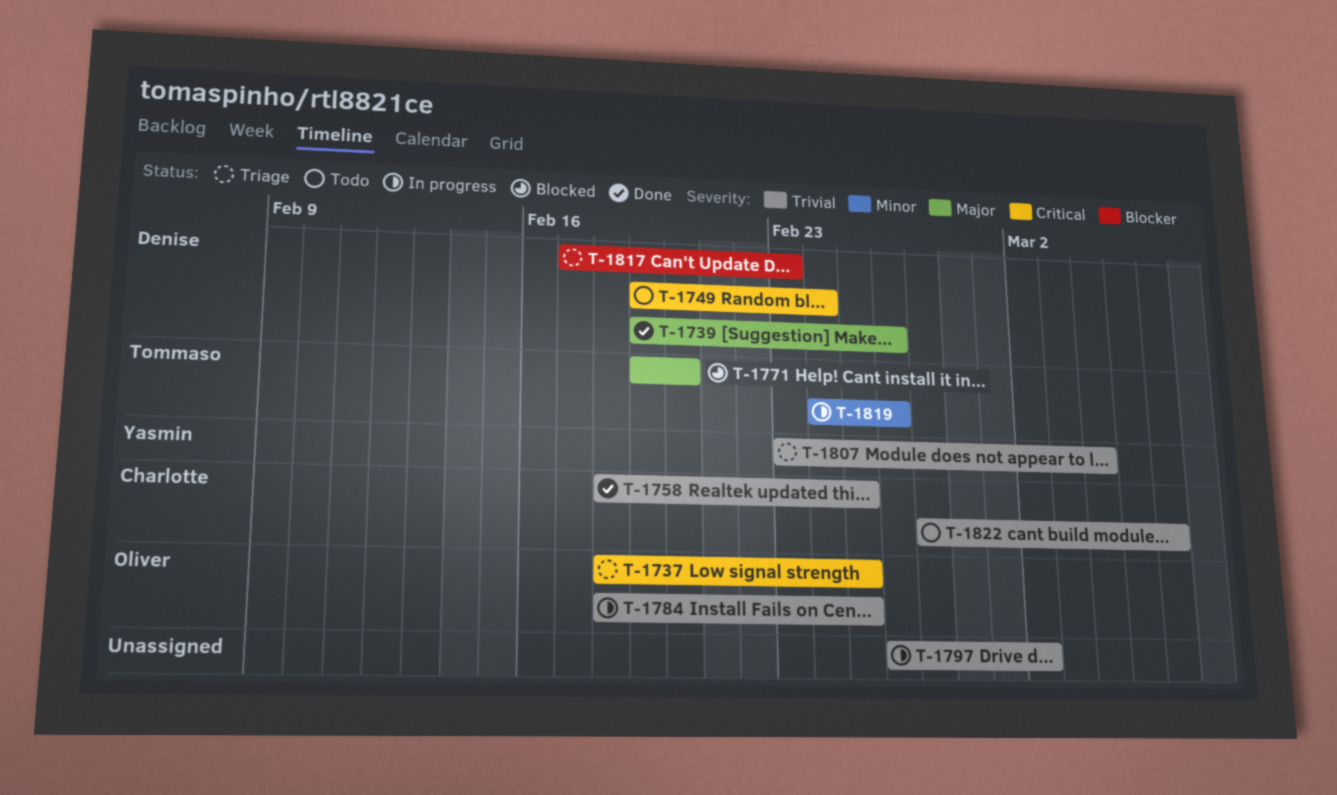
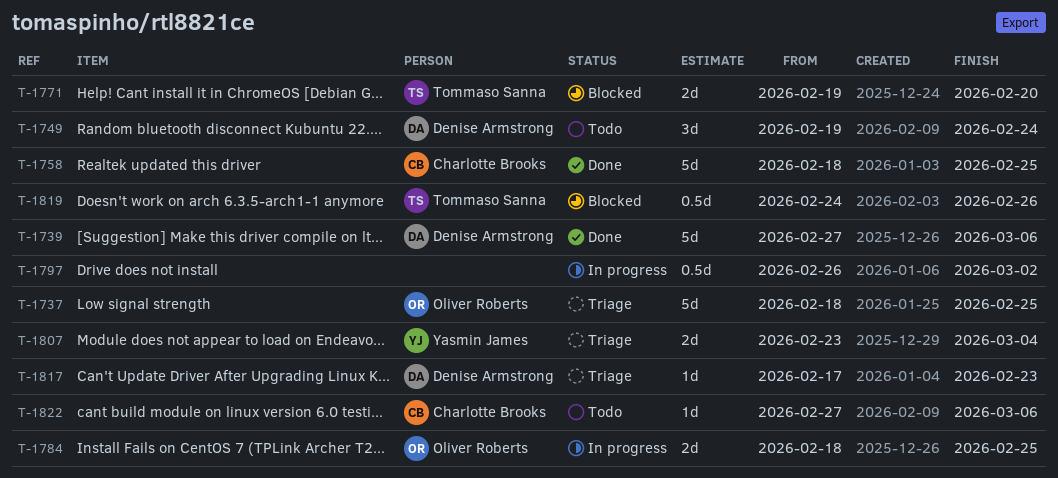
T-1739, start: Feb 19 -> Feb 27
T-1739, due: Feb 26 -> Mar 6
T-1819, status: In progress -> Blocked

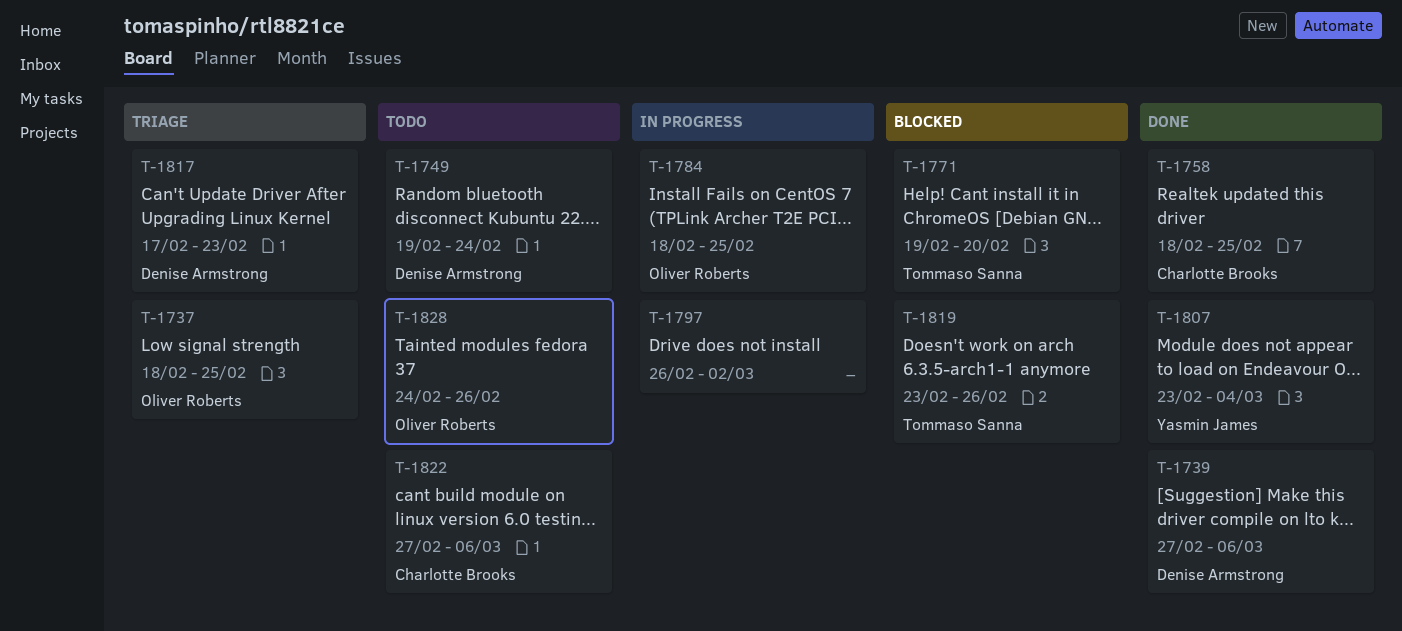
T-1807, status: Triage -> Done
T-1819, start: Feb 24 -> Feb 23
T-1828: none -> present

